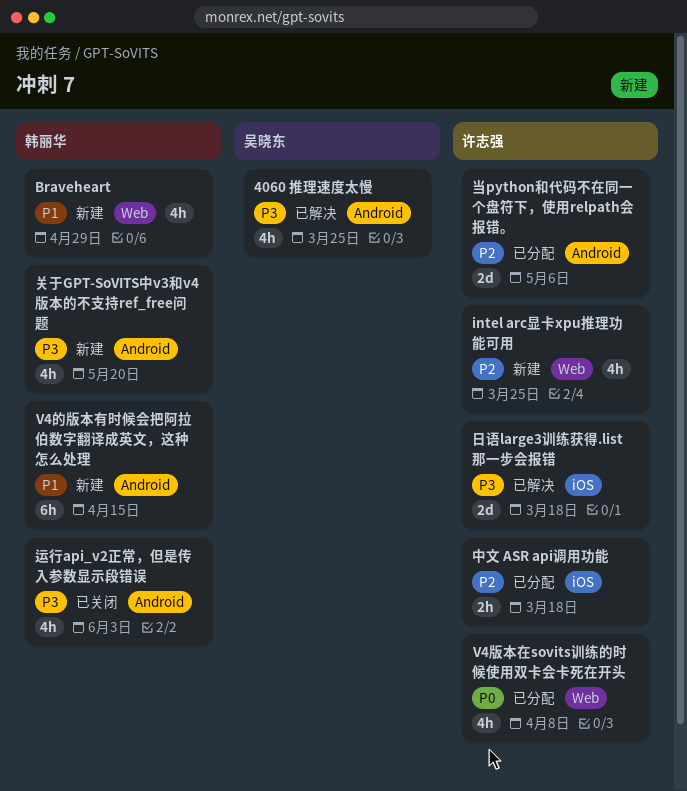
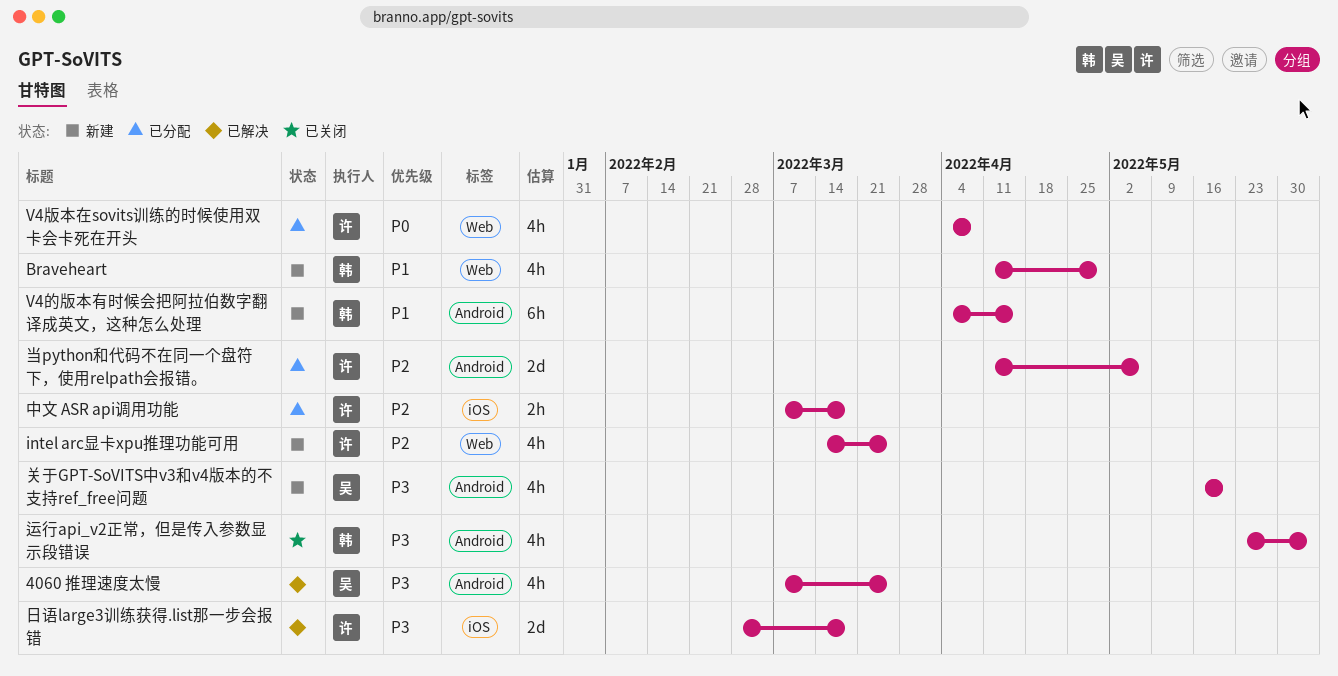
关于GPT-SoVITS中v3和v4版本的不支持ref_free问题, owner: 韩丽华 -> 吴晓东

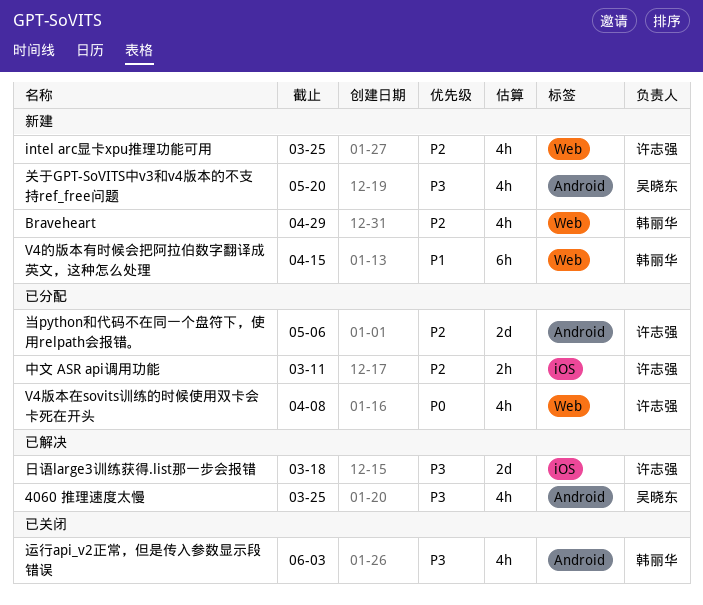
Braveheart, priority: P1 -> P2
V4的版本有时候会把阿拉伯数字翻译成英文，这种怎么处理, label: Android -> Web
中文 ASR api调用功能, due: Mar 18 -> Mar 11

